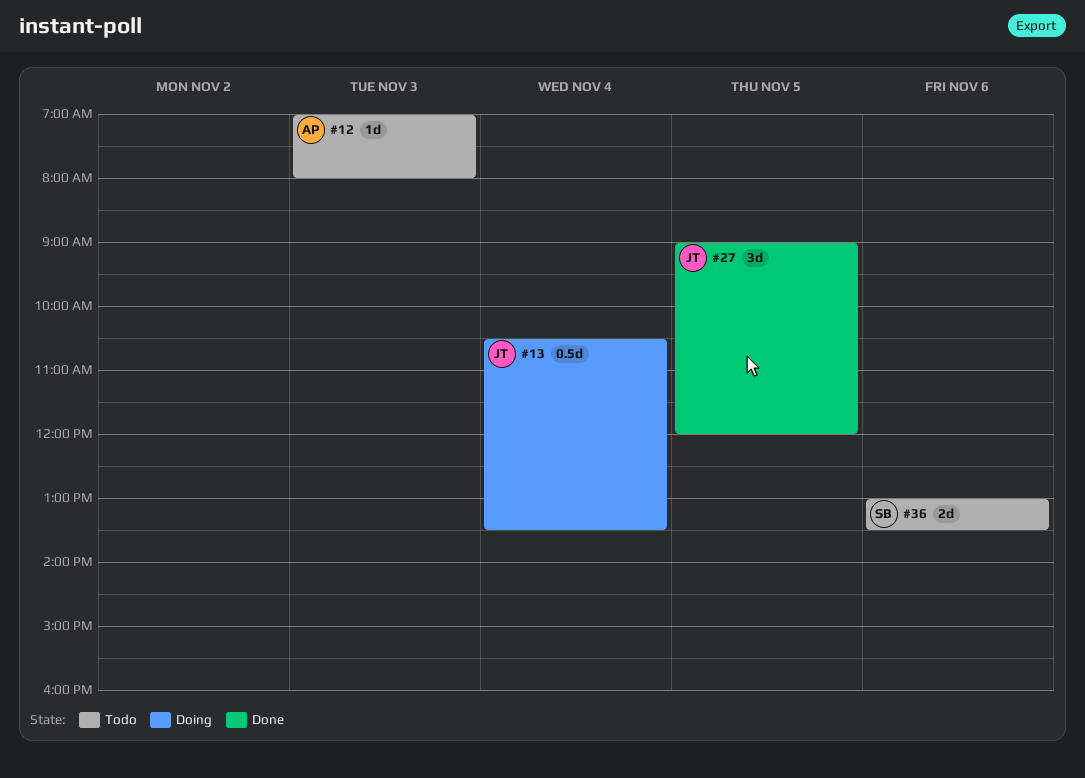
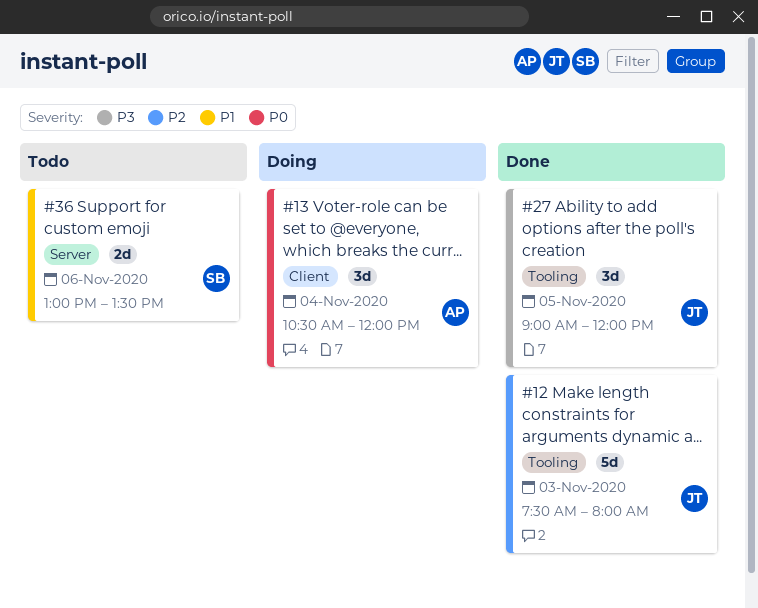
#12, status: Todo -> Done
#12, owner: AP -> JT
#12, estimate: 1d -> 5d
#12, begins: 07:00 -> 07:30
#13, owner: JT -> AP
#13, estimate: 0.5d -> 3d
#13, ends: 13:30 -> 12:00

